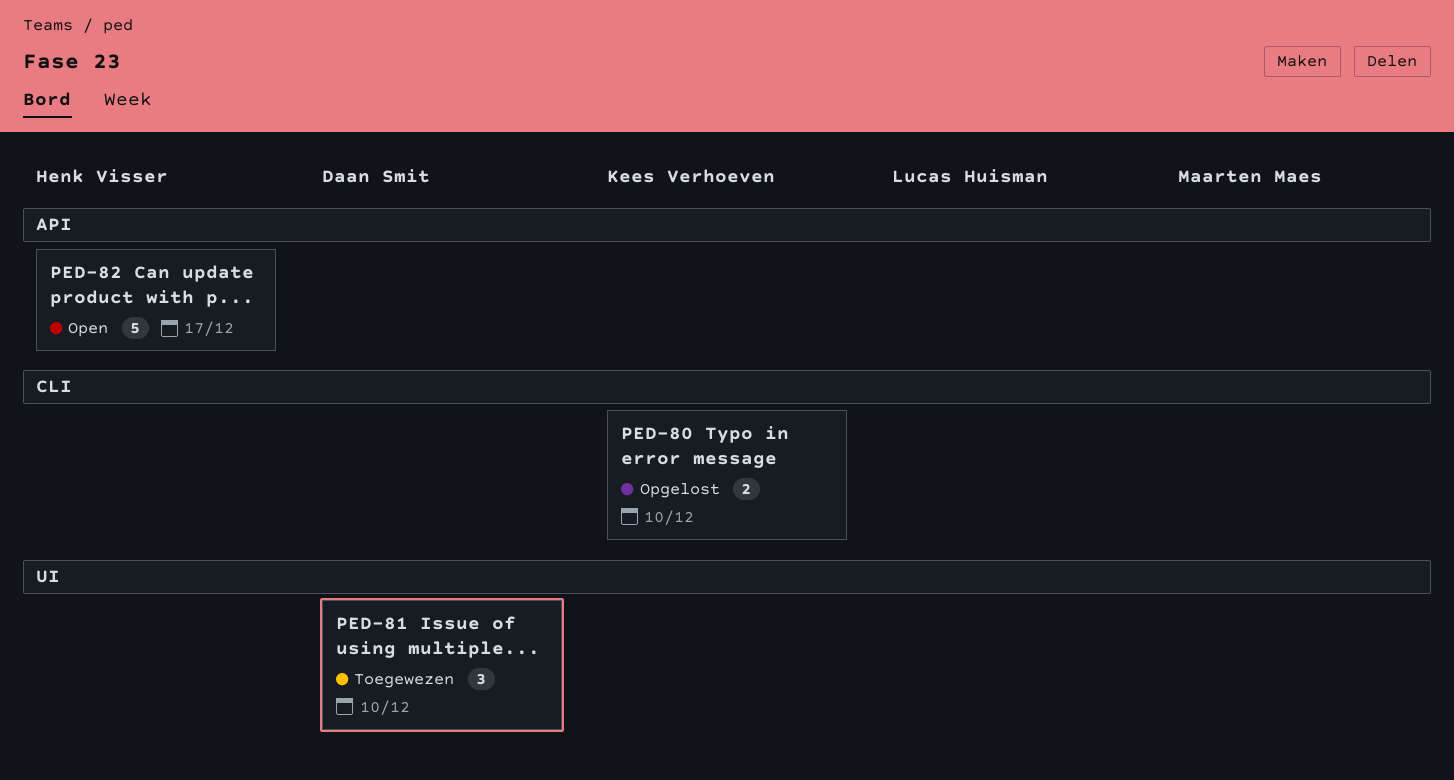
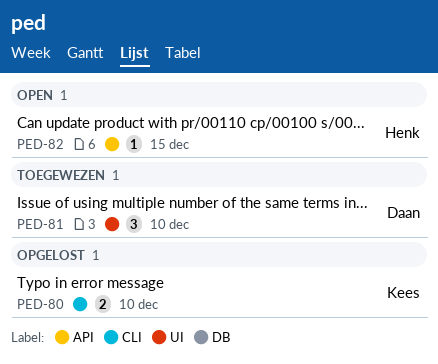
PED-82, estimate: 5 -> 1
PED-82, due: Dec 17 -> Dec 15

